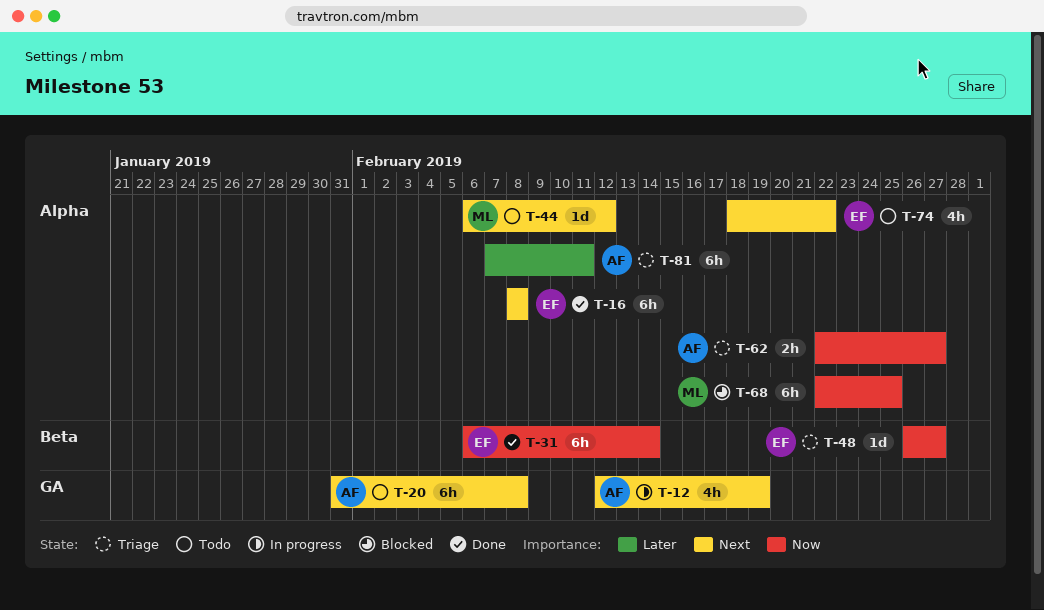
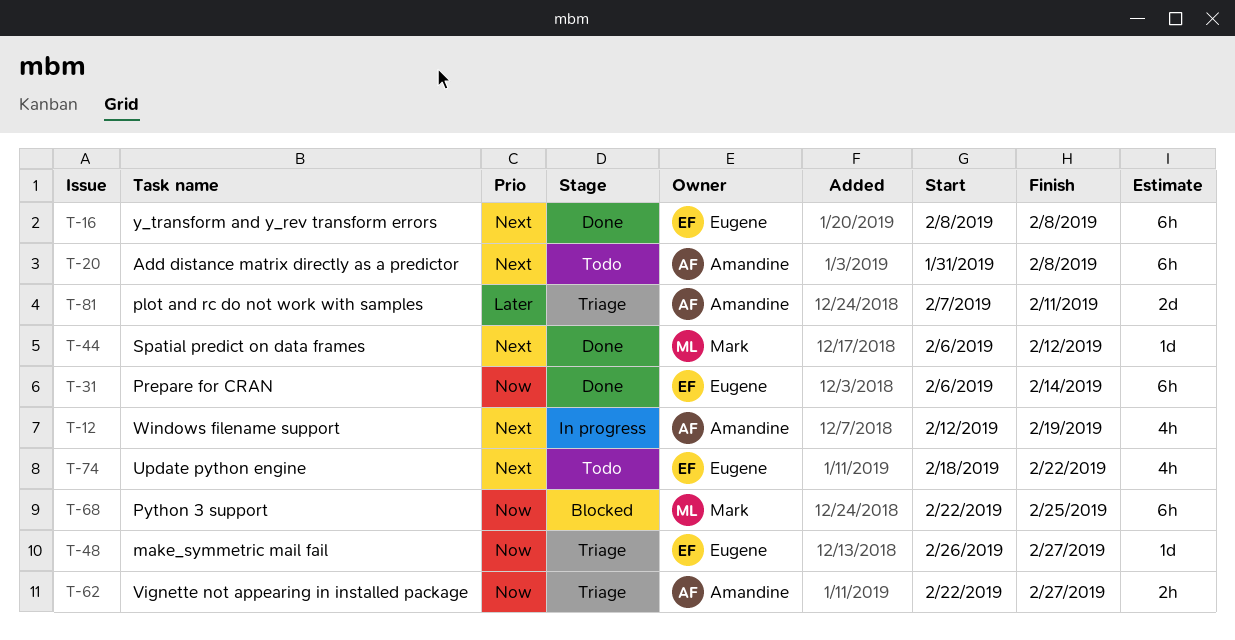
T-44, status: Todo -> Done
T-81, estimate: 6h -> 2d

